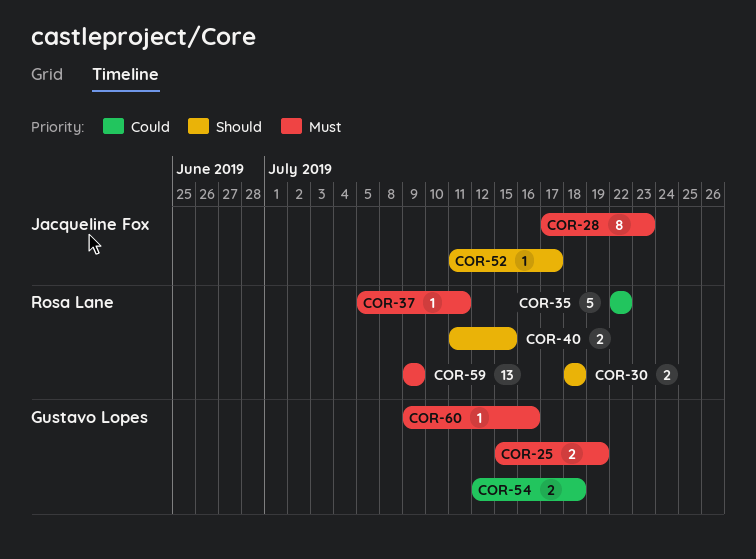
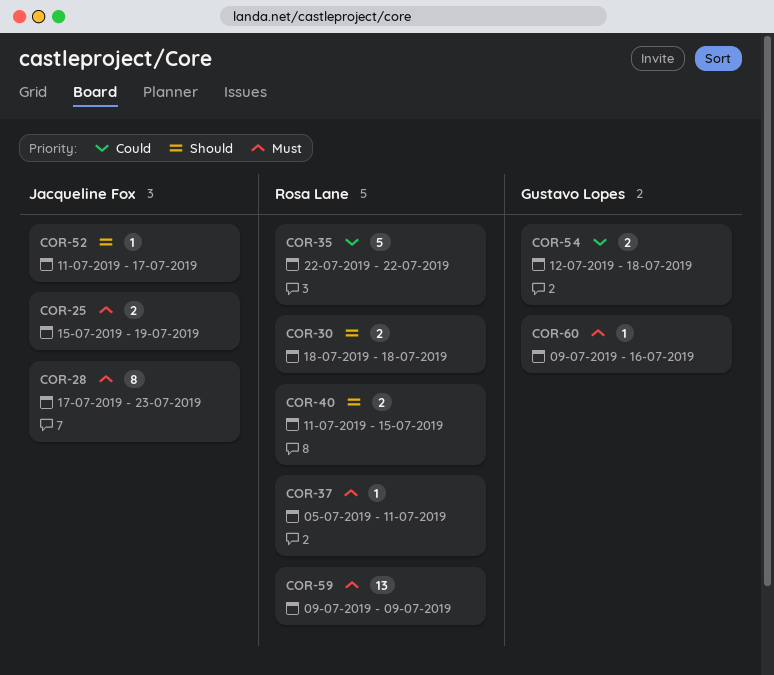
COR-25, owner: Gustavo Lopes -> Jacqueline Fox

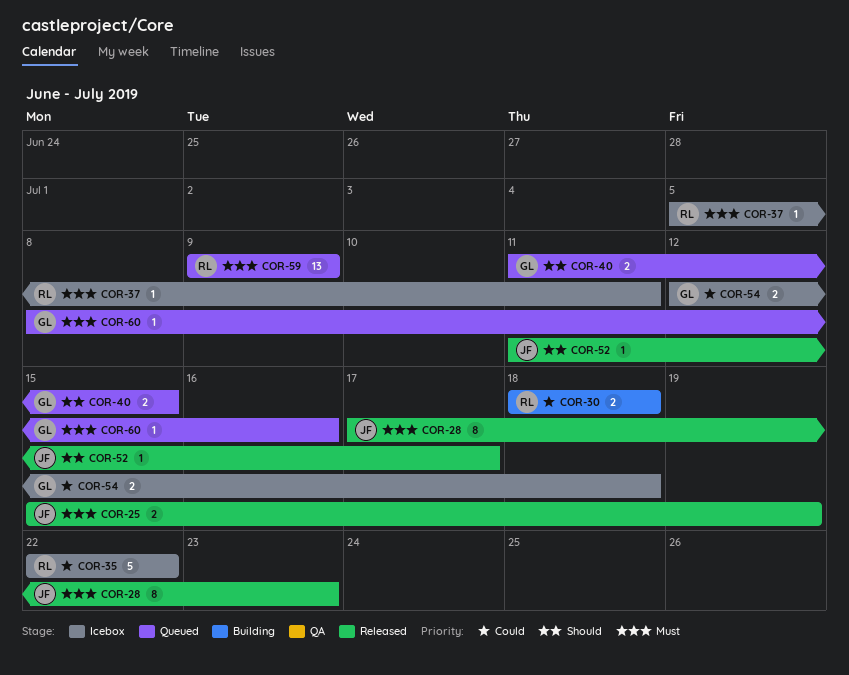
COR-30, priority: Should -> Could
COR-40, owner: Rosa Lane -> Gustavo Lopes
COR-60, start: Jul 9 -> Jul 8

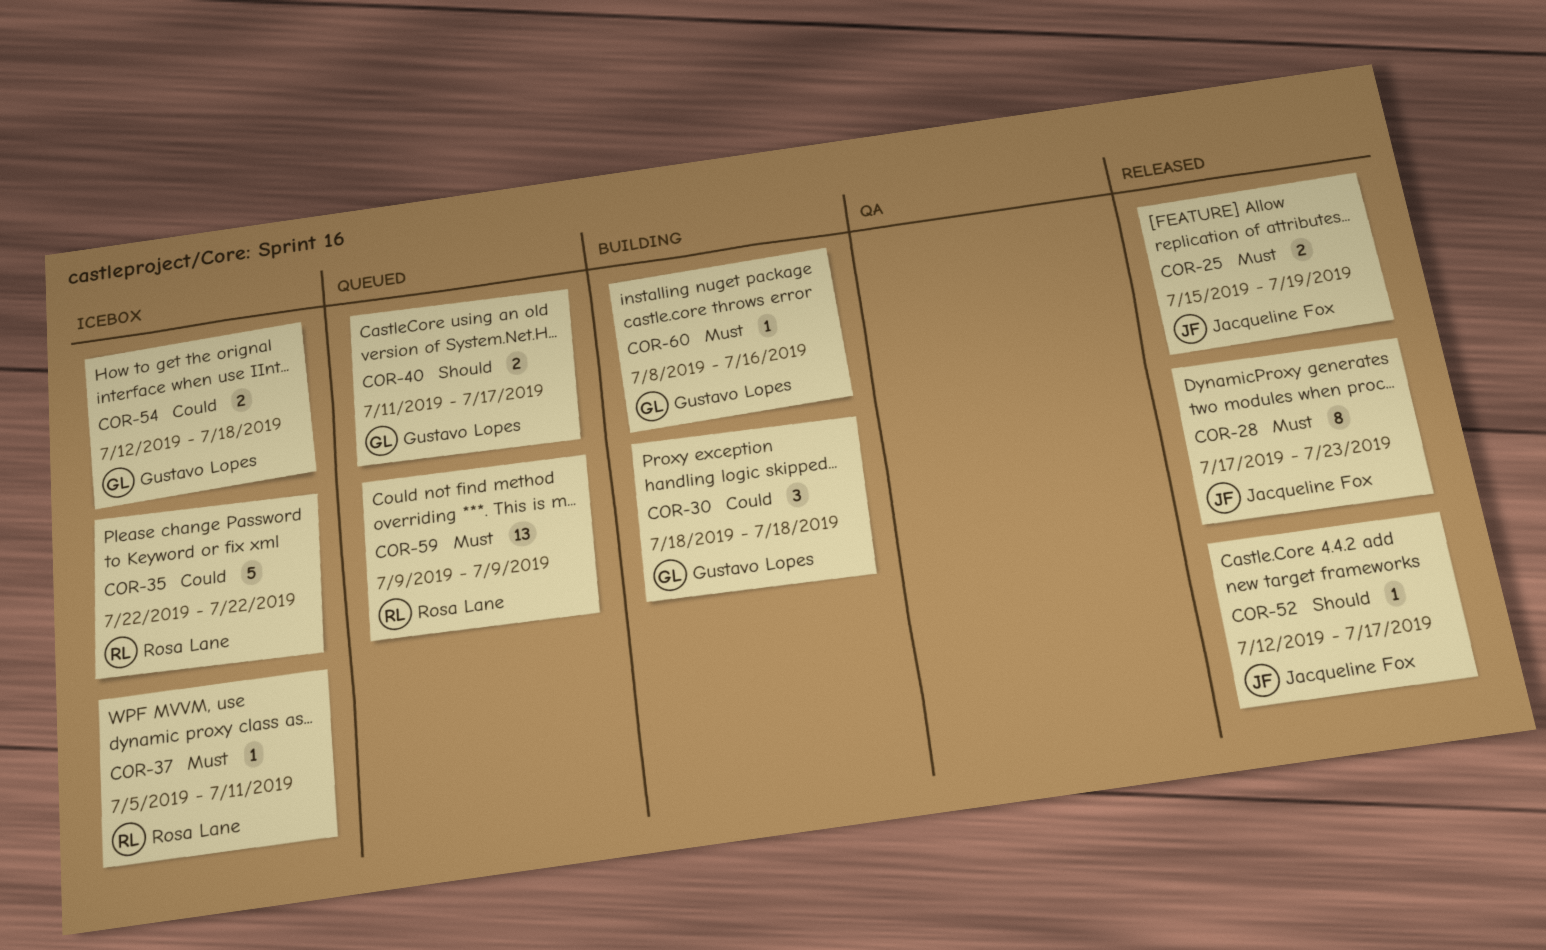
COR-30, owner: Rosa Lane -> Gustavo Lopes
COR-30, estimate: 2 -> 3
COR-40, due: Jul 15 -> Jul 17
COR-52, start: Jul 11 -> Jul 12
COR-60, status: Queued -> Building

